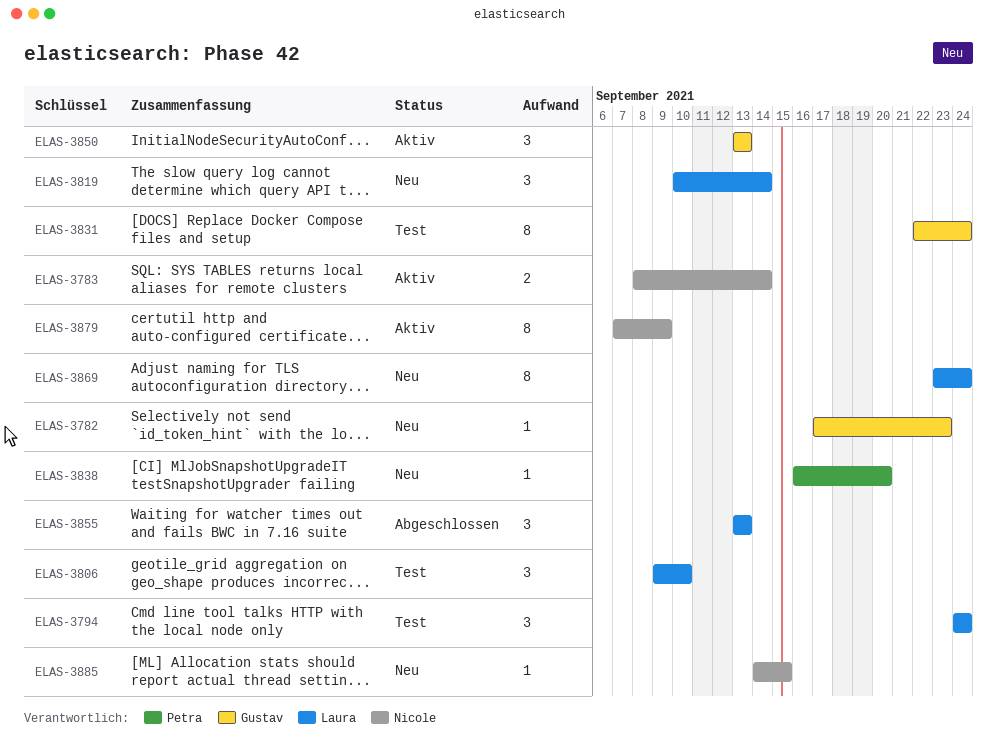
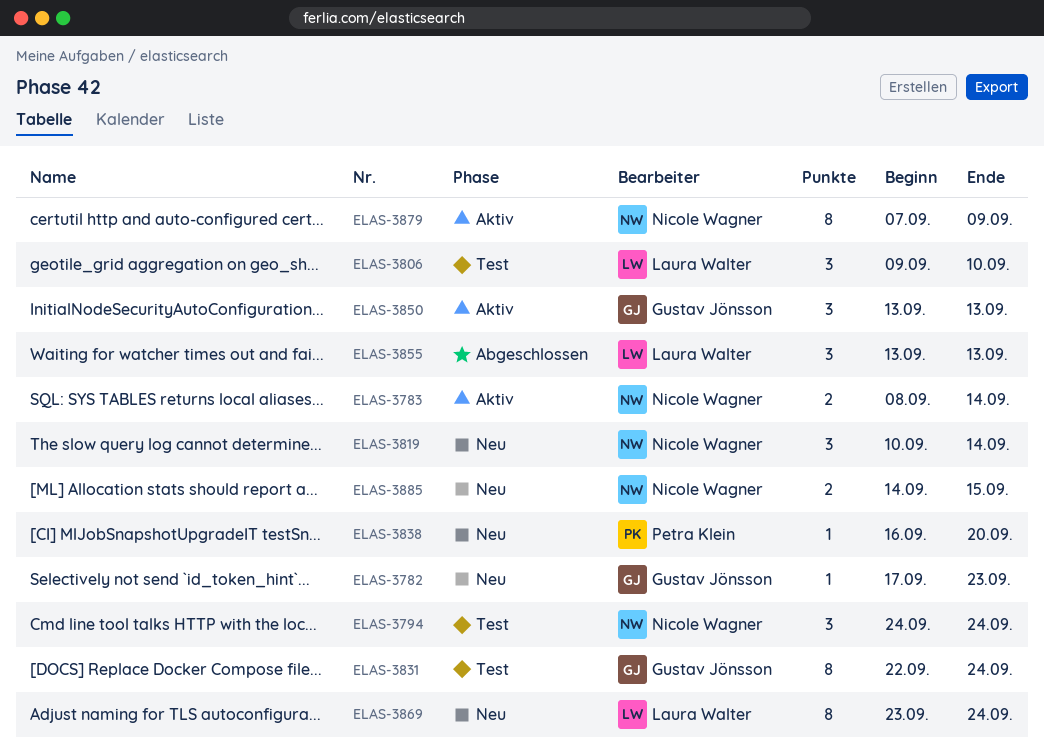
ELAS-3794, owner: Laura Walter -> Nicole Wagner
ELAS-3819, owner: Laura Walter -> Nicole Wagner
ELAS-3885, estimate: 1 -> 2

